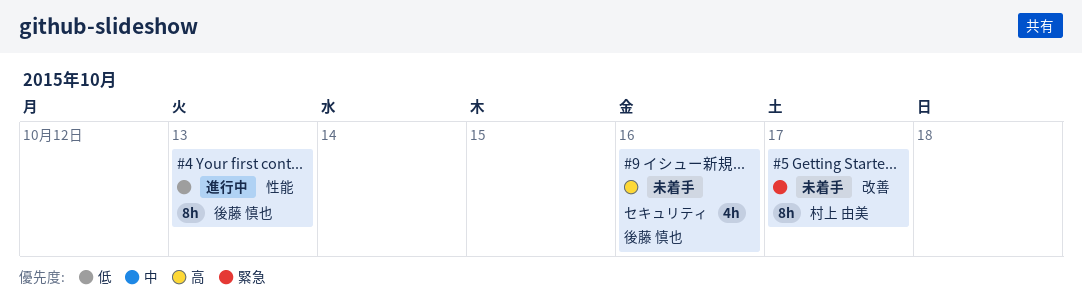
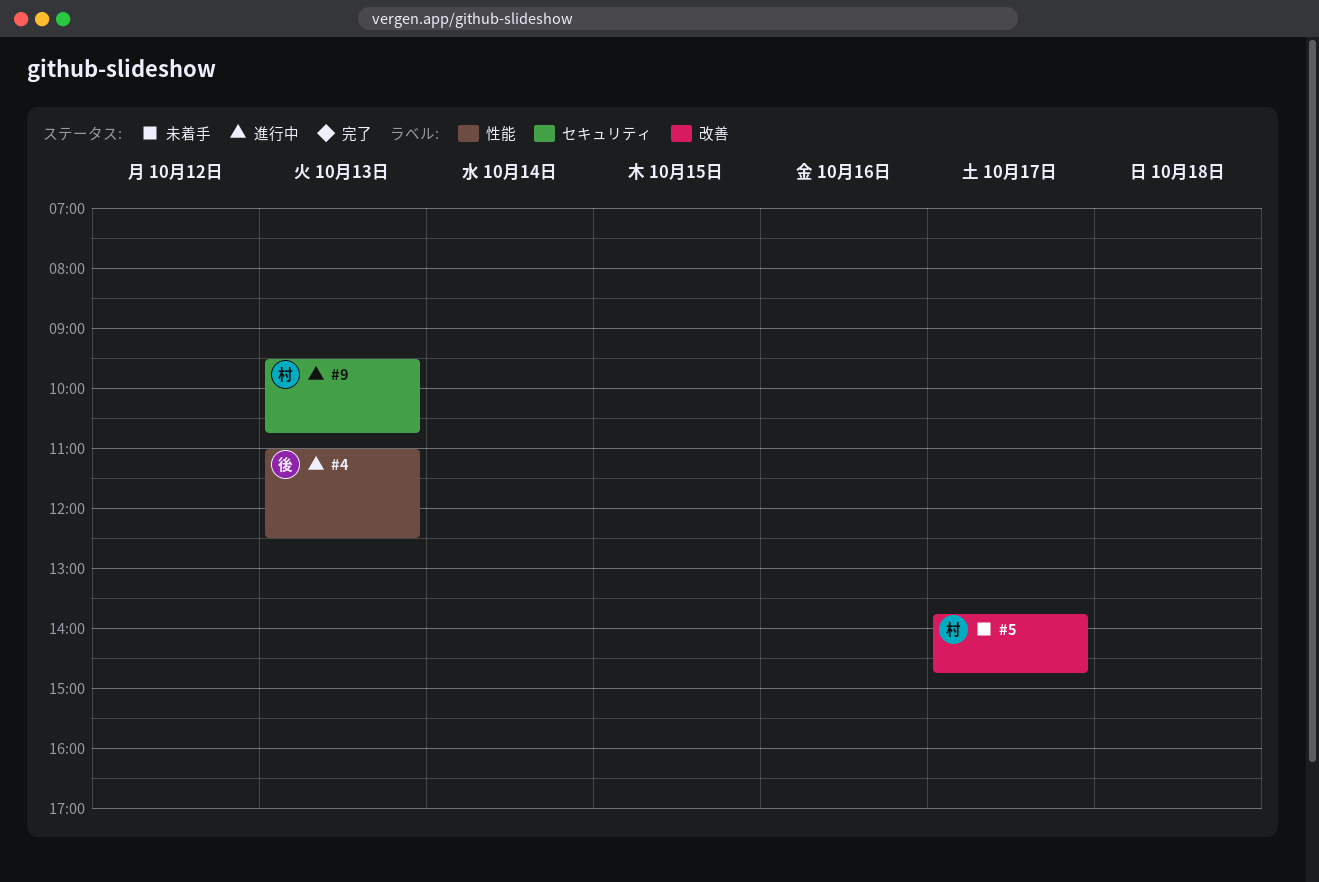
#9, status: 未着手 -> 進行中
#9, owner: 後藤 慎也 -> 村上 由美
#9, day: Oct 16 -> Oct 13

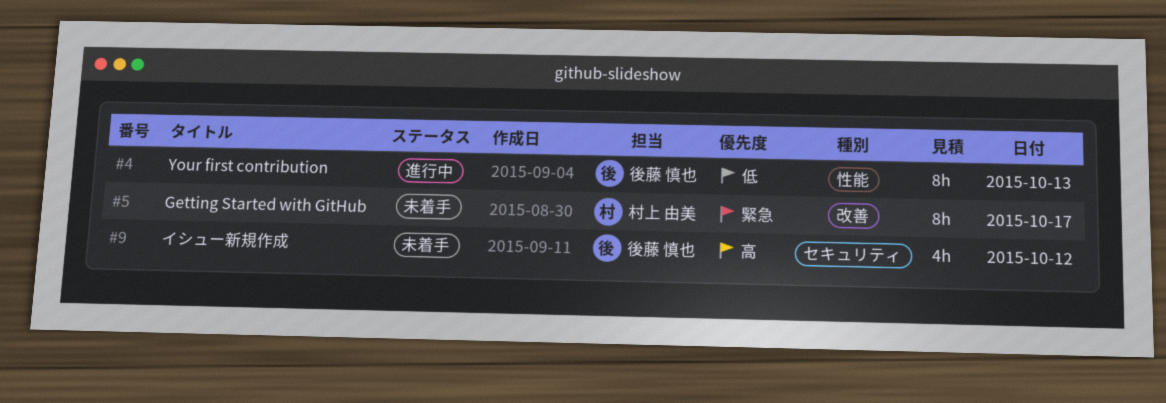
#9, status: 進行中 -> 未着手
#9, owner: 村上 由美 -> 後藤 慎也
#9, day: Oct 13 -> Oct 12

